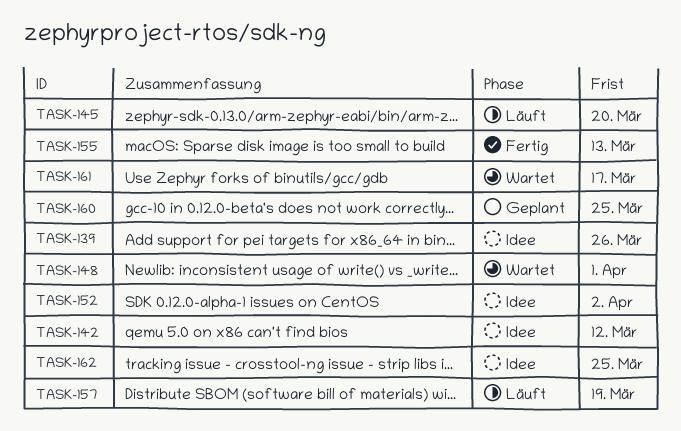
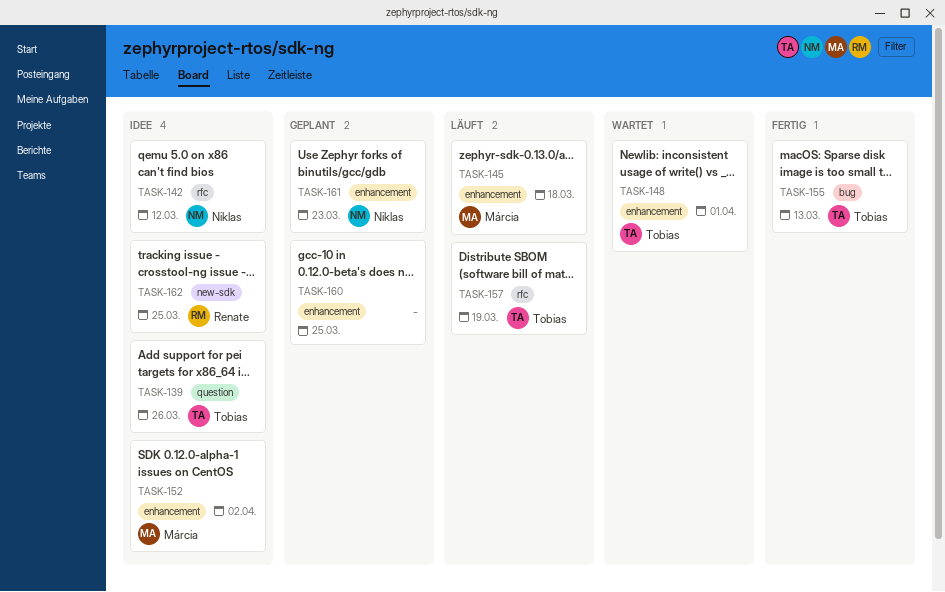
TASK-145, due: Mar 20 -> Mar 18
TASK-161, status: Wartet -> Geplant
TASK-161, due: Mar 17 -> Mar 23

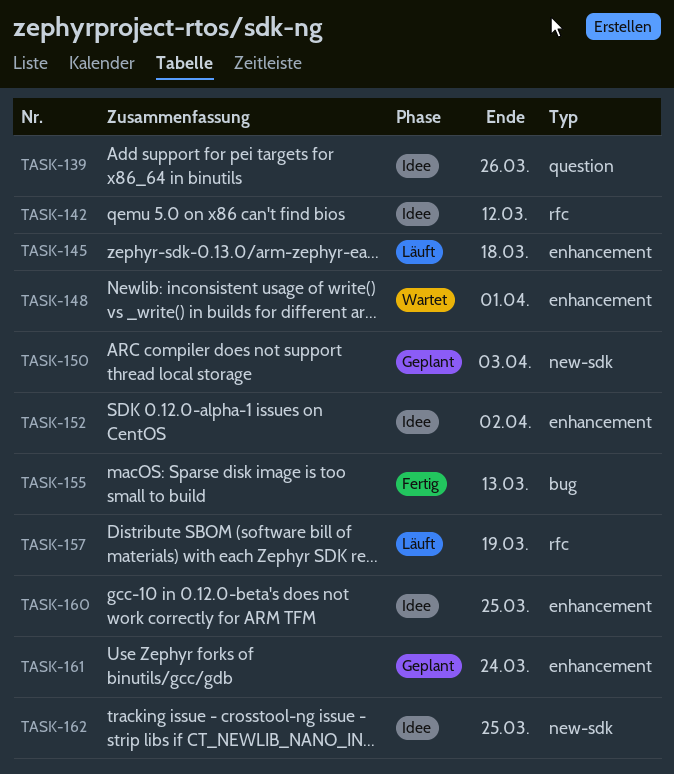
TASK-150: none -> present
TASK-160, status: Geplant -> Idee
TASK-161, due: Mar 23 -> Mar 24

